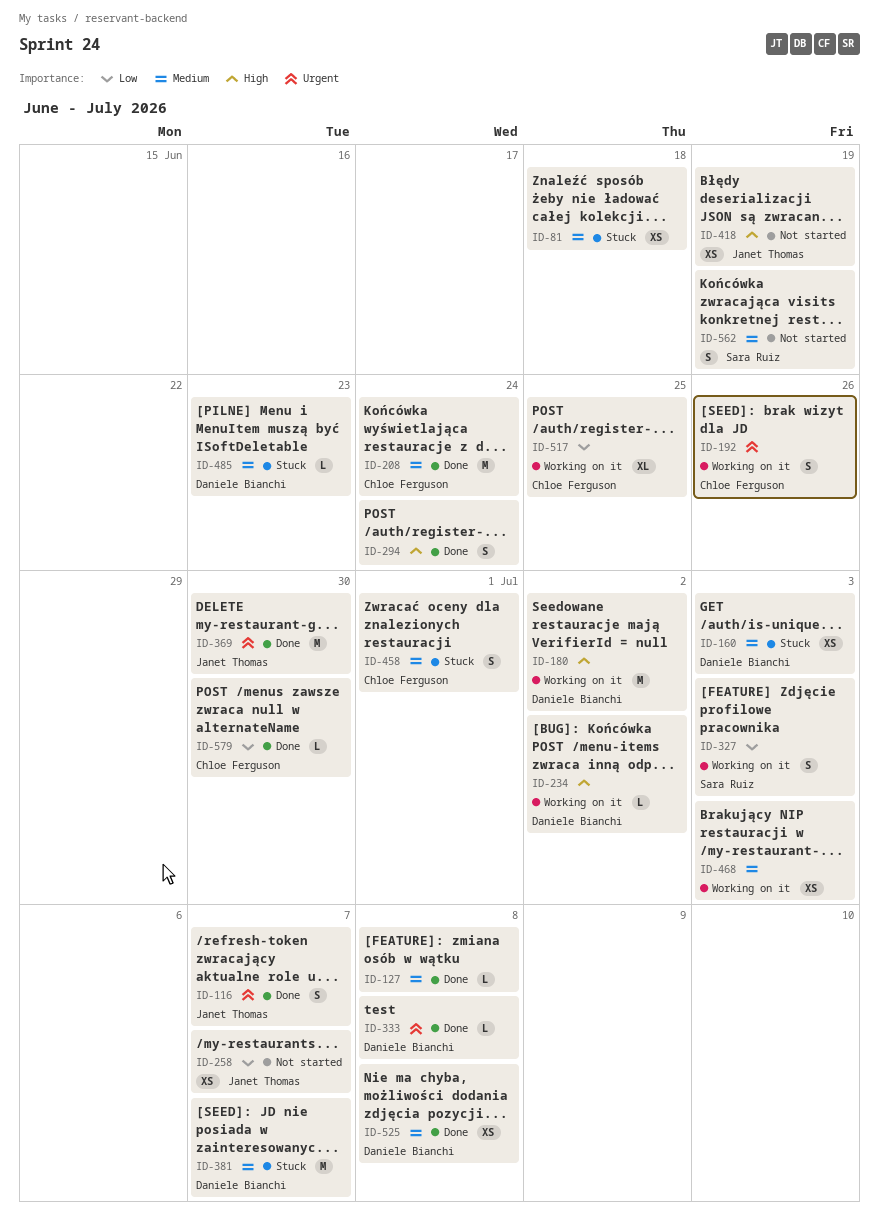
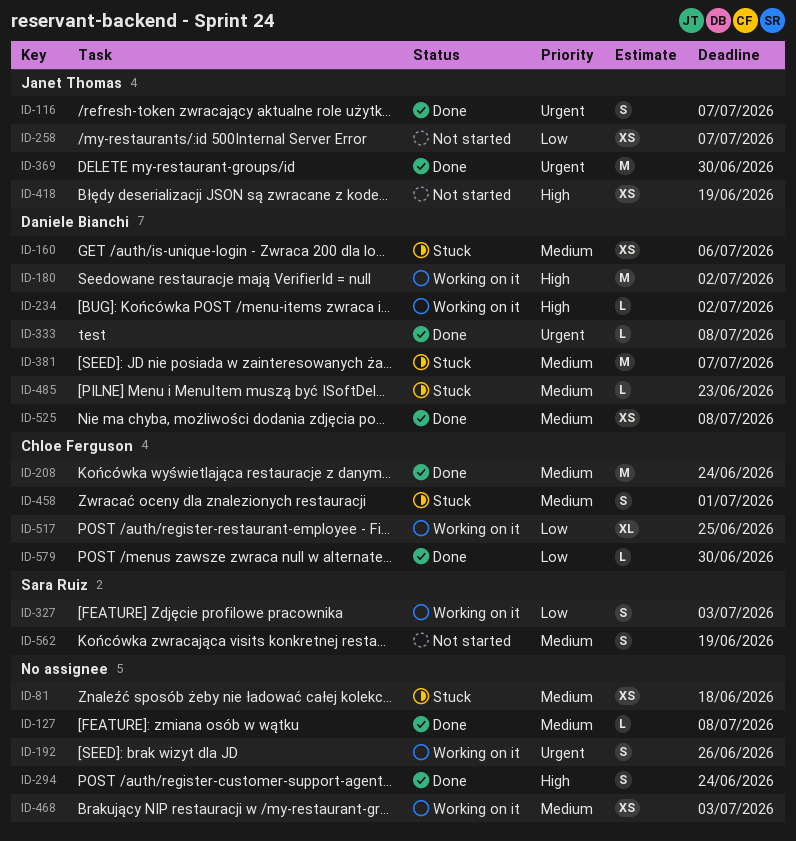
ID-160, due: Jul 3 -> Jul 6
ID-192, owner: Chloe Ferguson -> none

